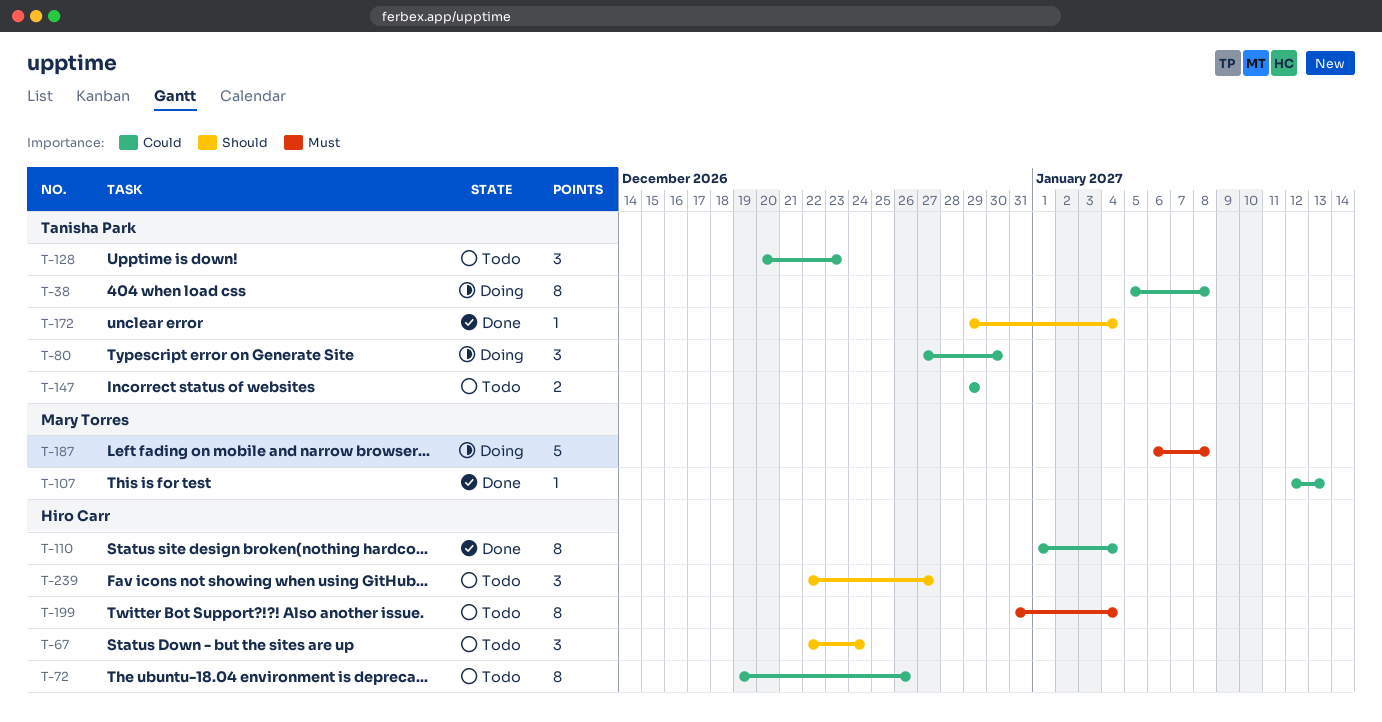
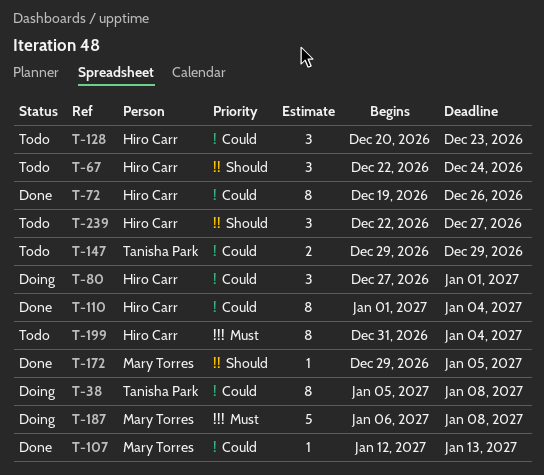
T-72, status: Todo -> Done
T-80, owner: Tanisha Park -> Hiro Carr
T-80, due: Dec 30 -> Jan 1
T-128, owner: Tanisha Park -> Hiro Carr
T-172, owner: Tanisha Park -> Mary Torres
T-172, due: Jan 4 -> Jan 5

